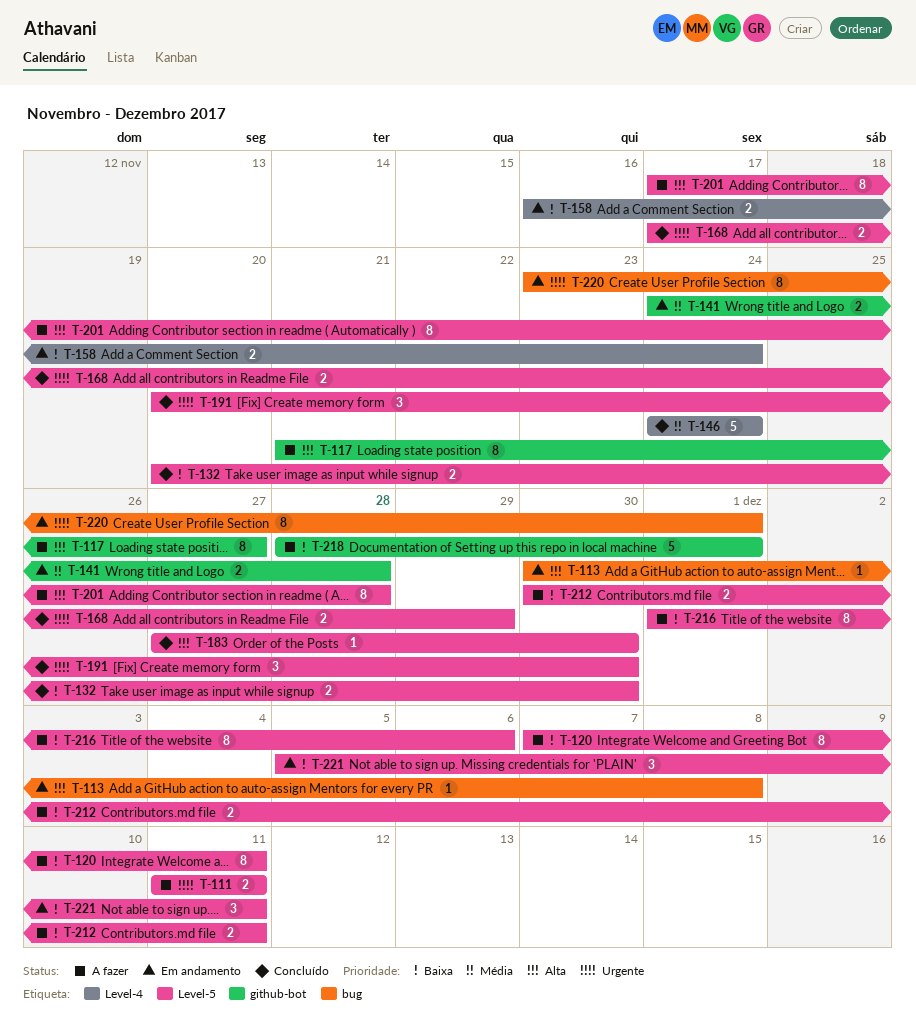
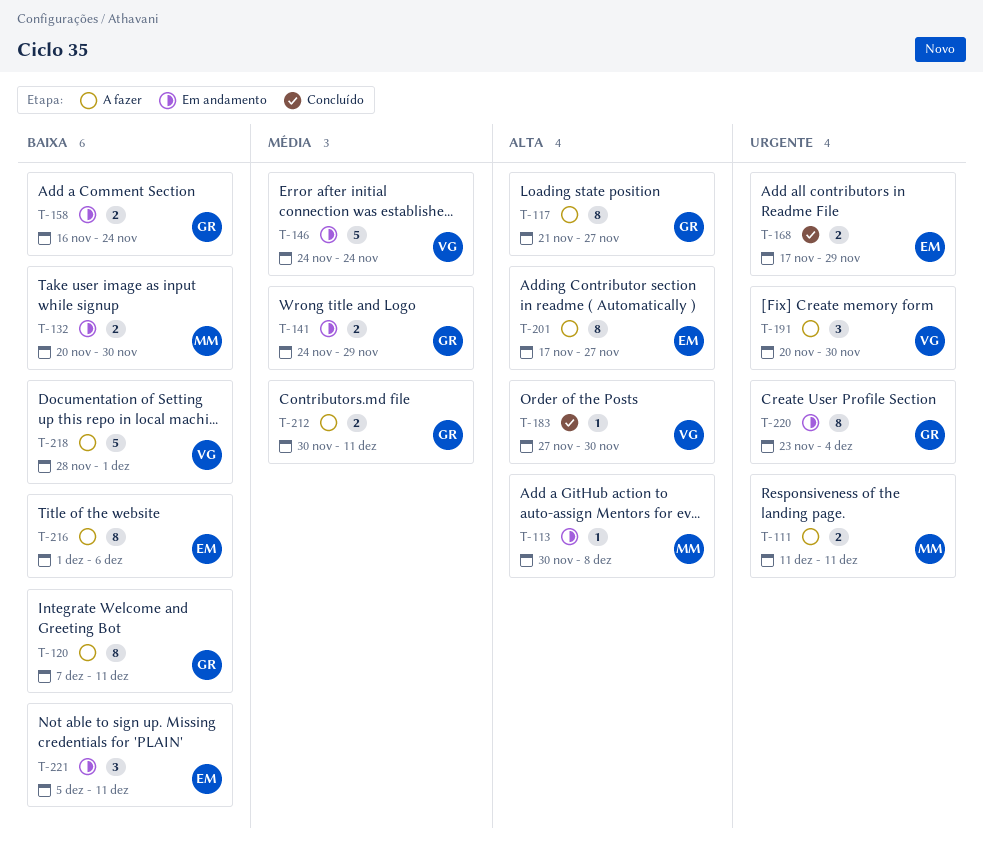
T-132, status: Concluído -> Em andamento
T-141, due: Nov 28 -> Nov 29
T-146, status: Concluído -> Em andamento
T-191, status: Concluído -> A fazer
T-201, due: Nov 28 -> Nov 27
T-212, priority: Baixa -> Média
T-220, due: Dec 1 -> Dec 4

